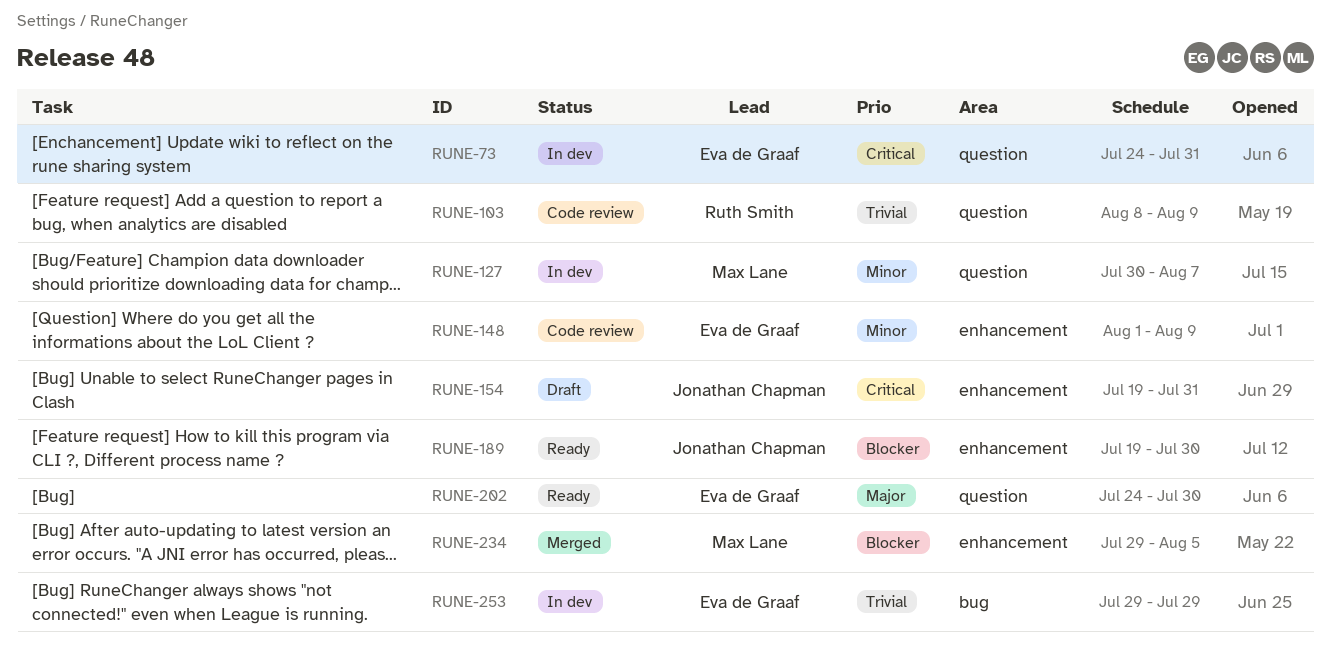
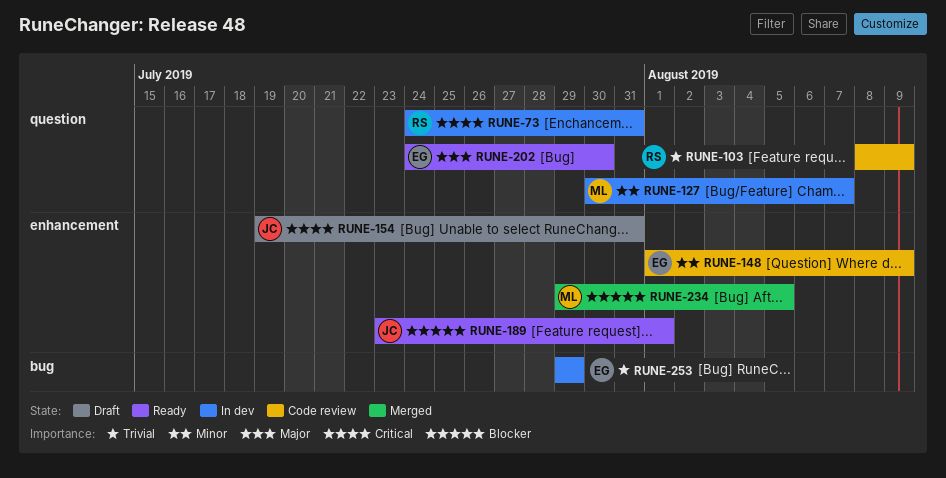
RUNE-73, owner: Eva de Graaf -> Ruth Smith
RUNE-189, start: Jul 19 -> Jul 23
RUNE-189, due: Jul 30 -> Aug 1

